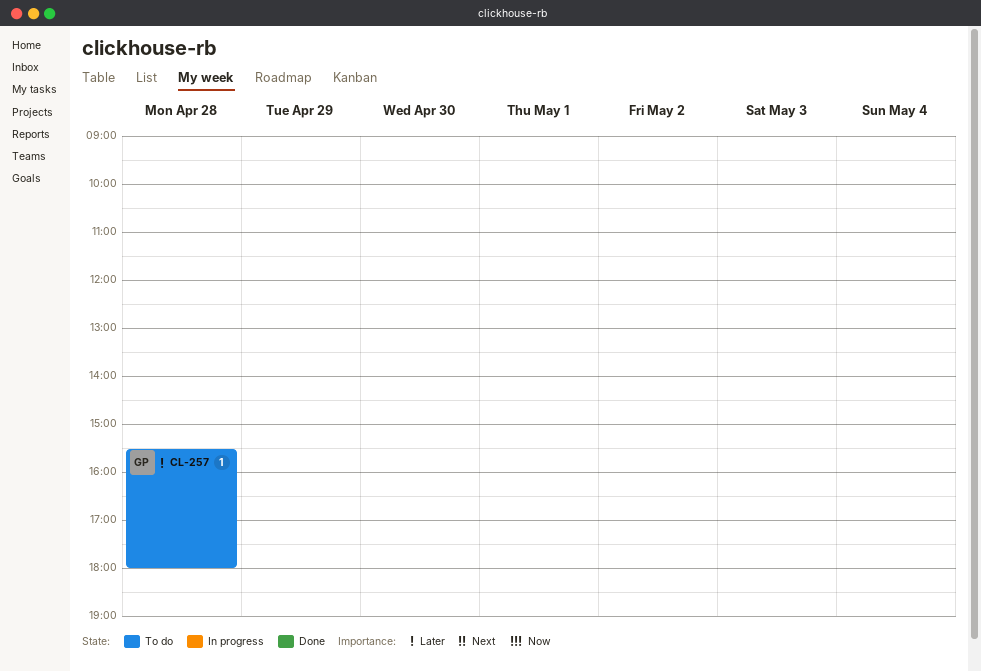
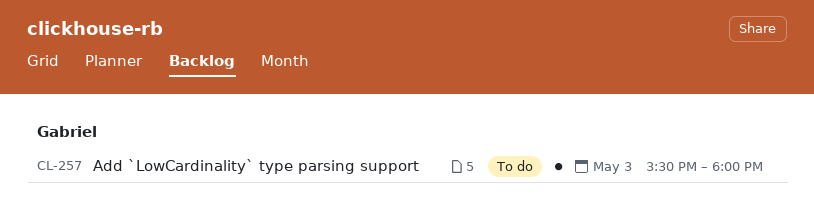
CL-257, day: Apr 28 -> May 3

